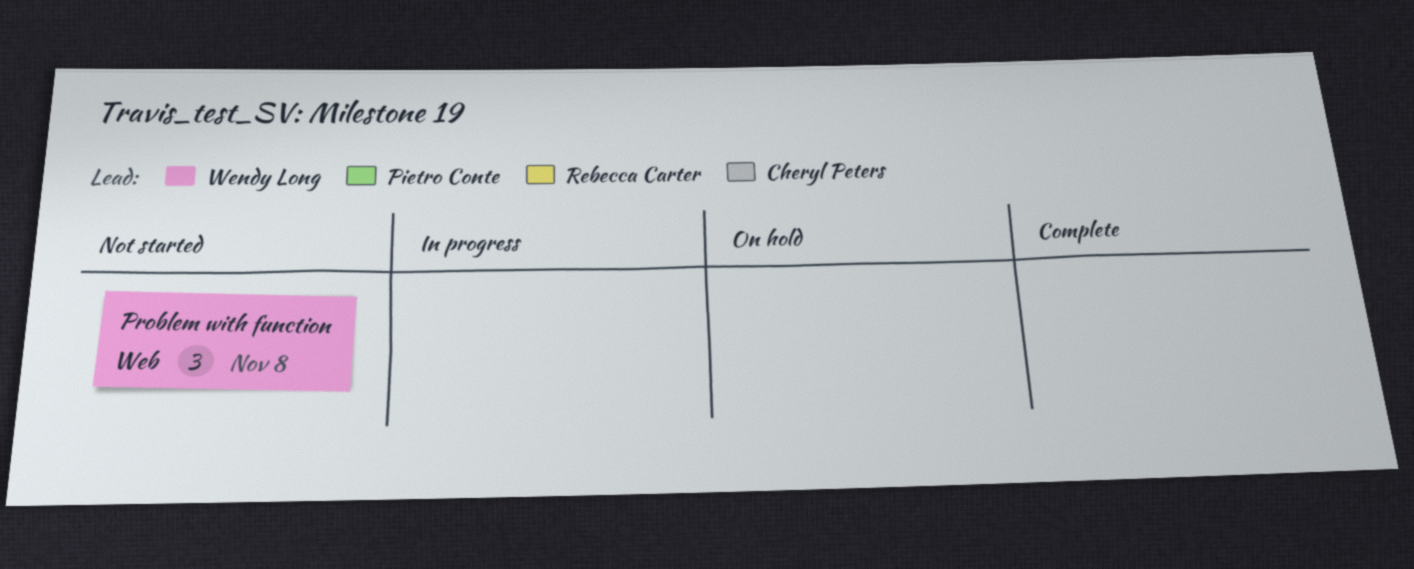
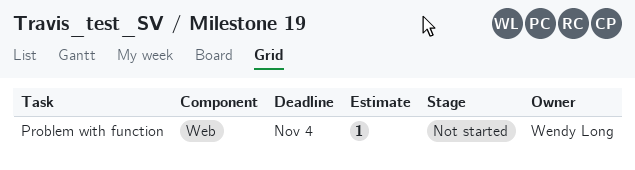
Problem with function, estimate: 3 -> 1
Problem with function, due: Nov 8 -> Nov 4

